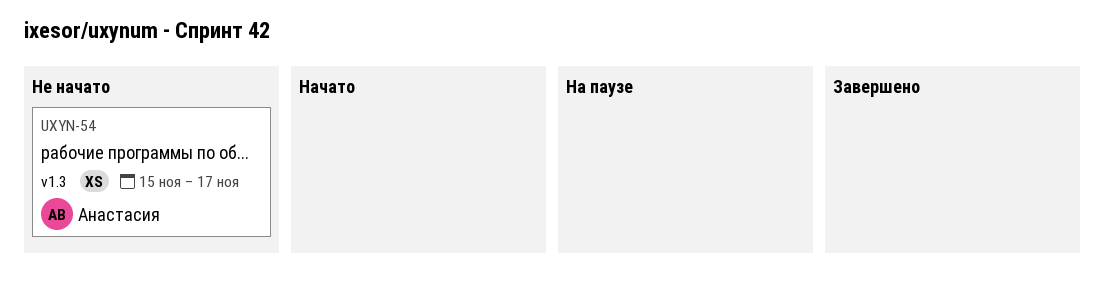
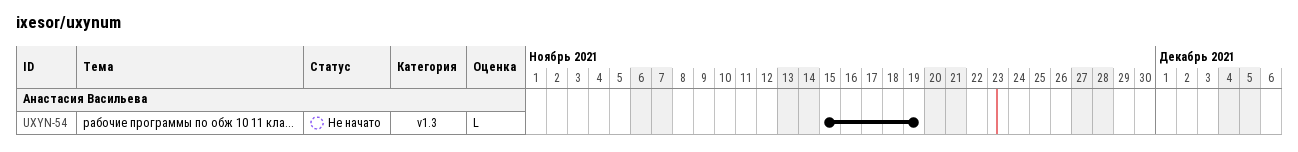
UXYN-54, estimate: XS -> L
UXYN-54, due: Nov 17 -> Nov 19

